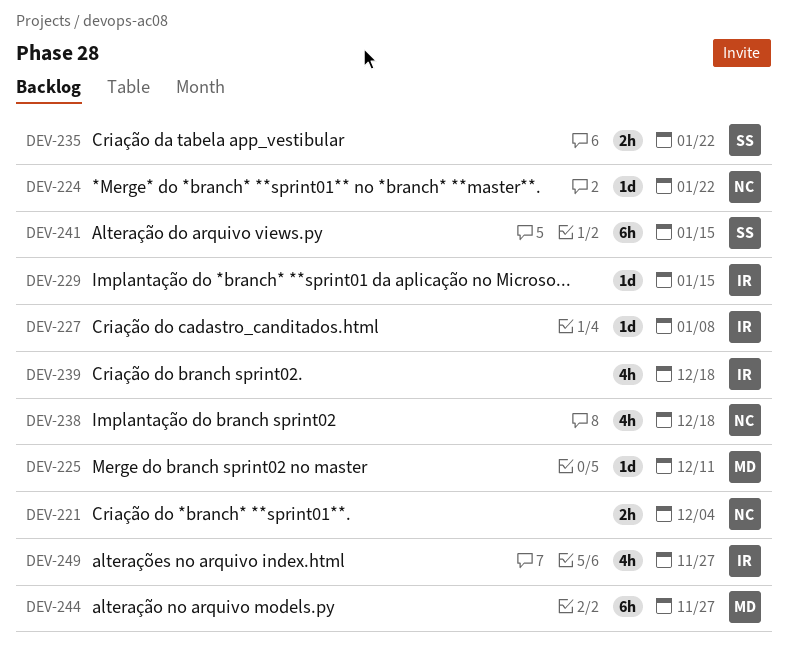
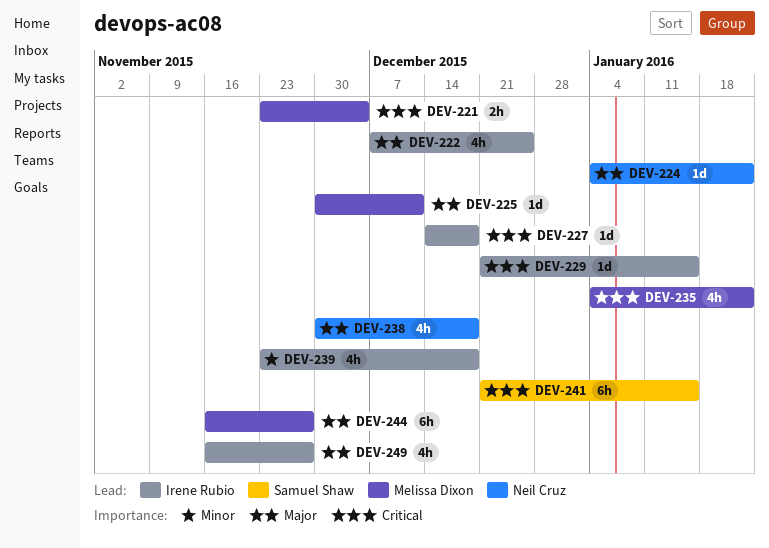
DEV-221, owner: Neil Cruz -> Melissa Dixon
DEV-222: none -> present
DEV-227, due: Jan 8 -> Dec 18
DEV-235, owner: Samuel Shaw -> Melissa Dixon
DEV-235, estimate: 2h -> 4h

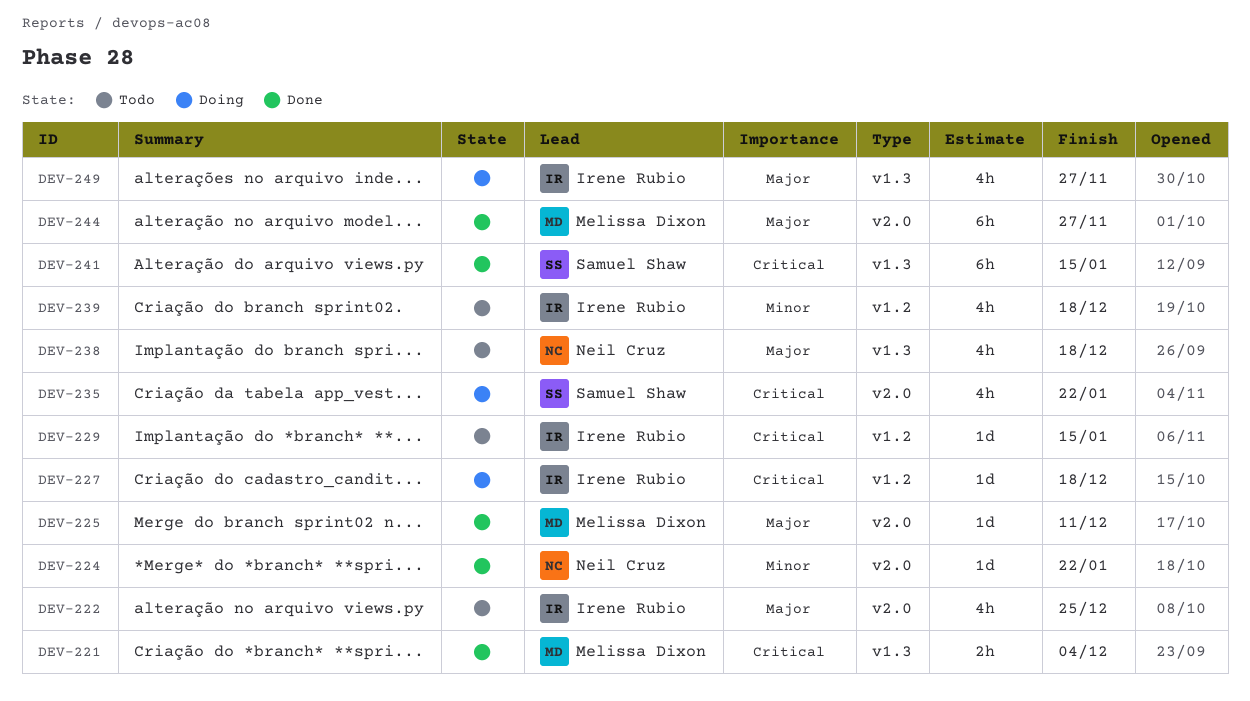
DEV-224, priority: Major -> Minor
DEV-235, owner: Melissa Dixon -> Samuel Shaw

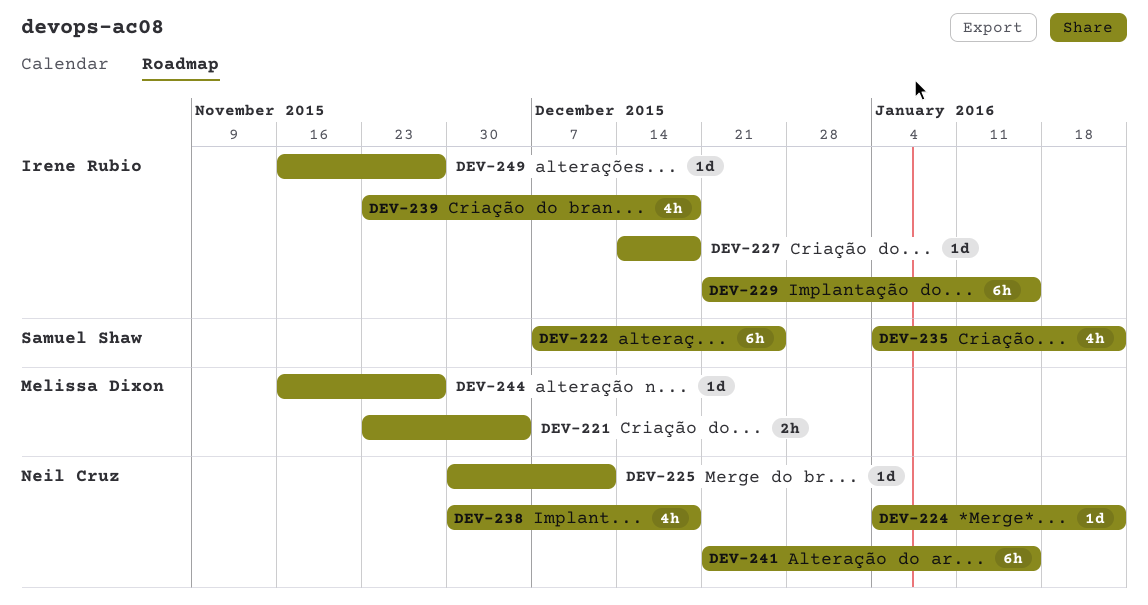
DEV-222, owner: Irene Rubio -> Samuel Shaw
DEV-222, estimate: 4h -> 6h
DEV-225, owner: Melissa Dixon -> Neil Cruz
DEV-229, estimate: 1d -> 6h
DEV-241, owner: Samuel Shaw -> Neil Cruz
DEV-244, estimate: 6h -> 1d
DEV-249, estimate: 4h -> 1d

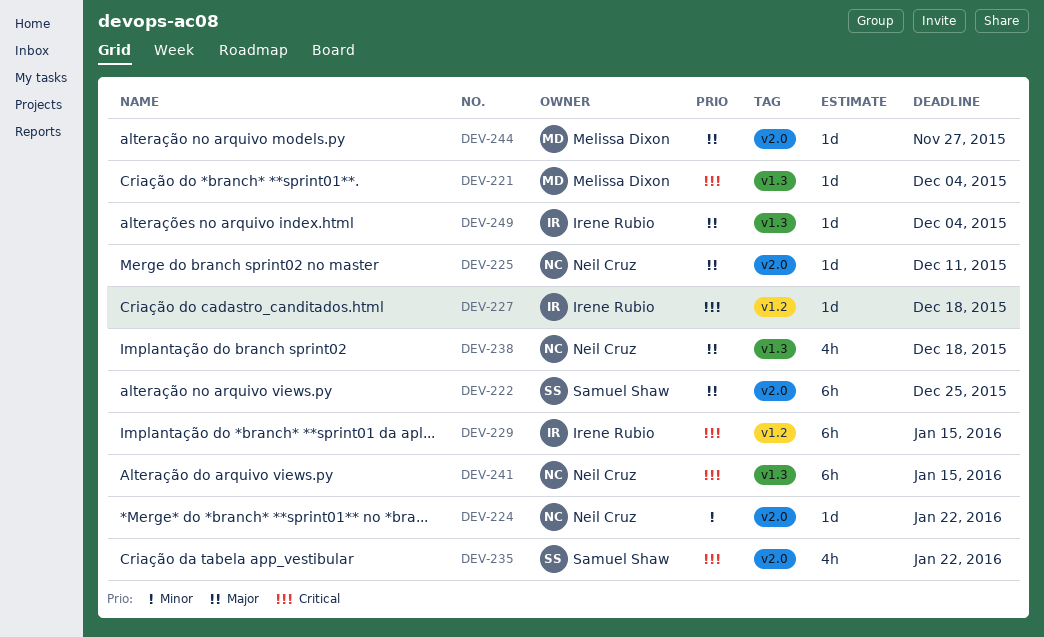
DEV-221, estimate: 2h -> 1d
DEV-239: present -> none
DEV-249, due: Nov 27 -> Dec 4

